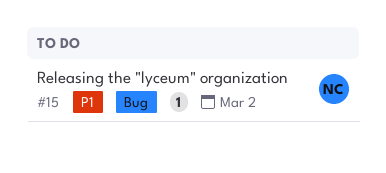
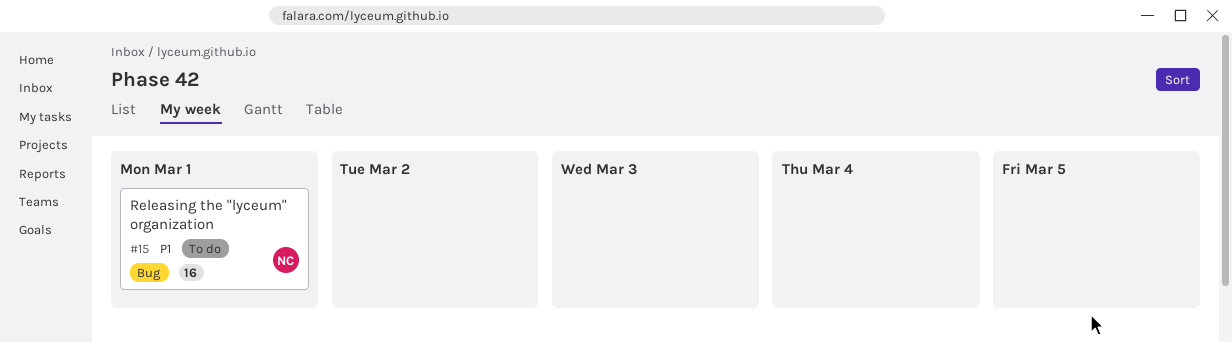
#15, estimate: 1 -> 16
#15, due: Mar 2 -> Mar 1

